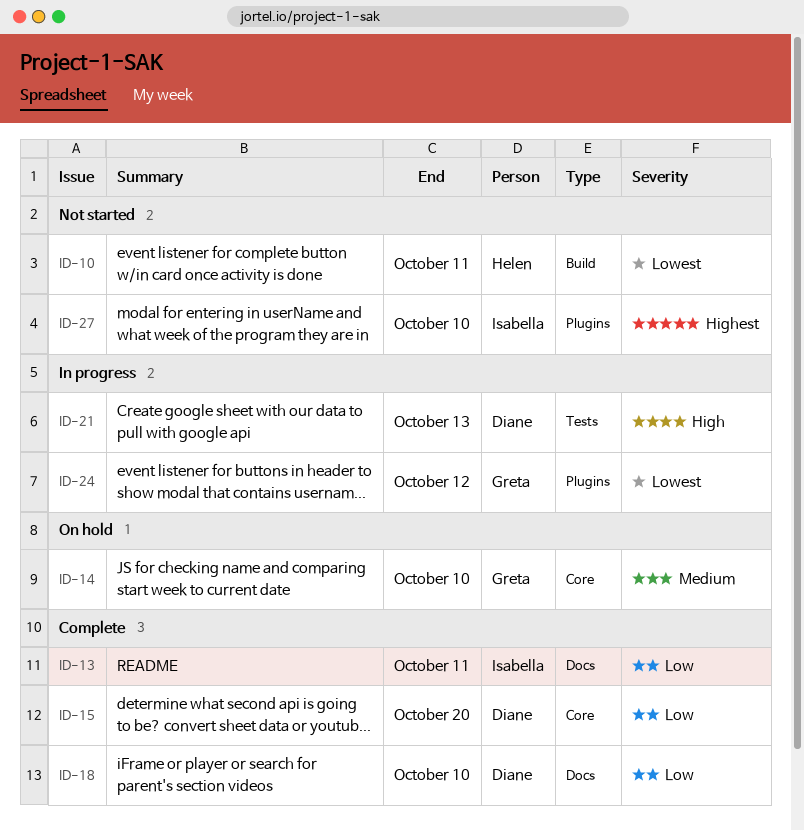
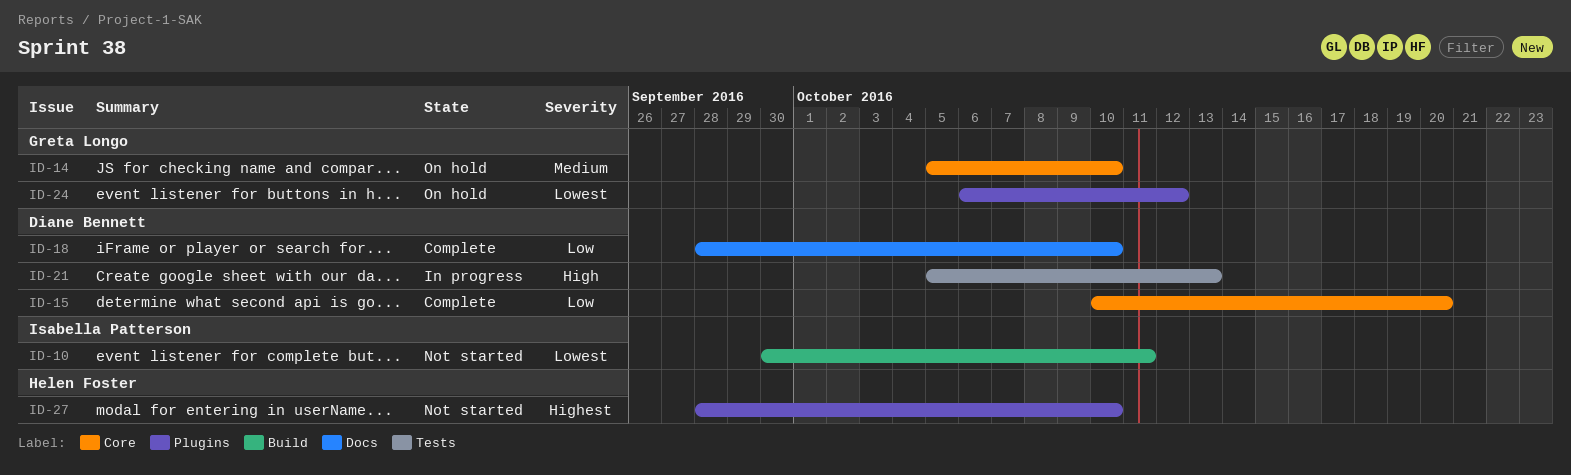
ID-10, owner: Helen Foster -> Isabella Patterson
ID-13: present -> none
ID-24, status: In progress -> On hold
ID-27, owner: Isabella Patterson -> Helen Foster

